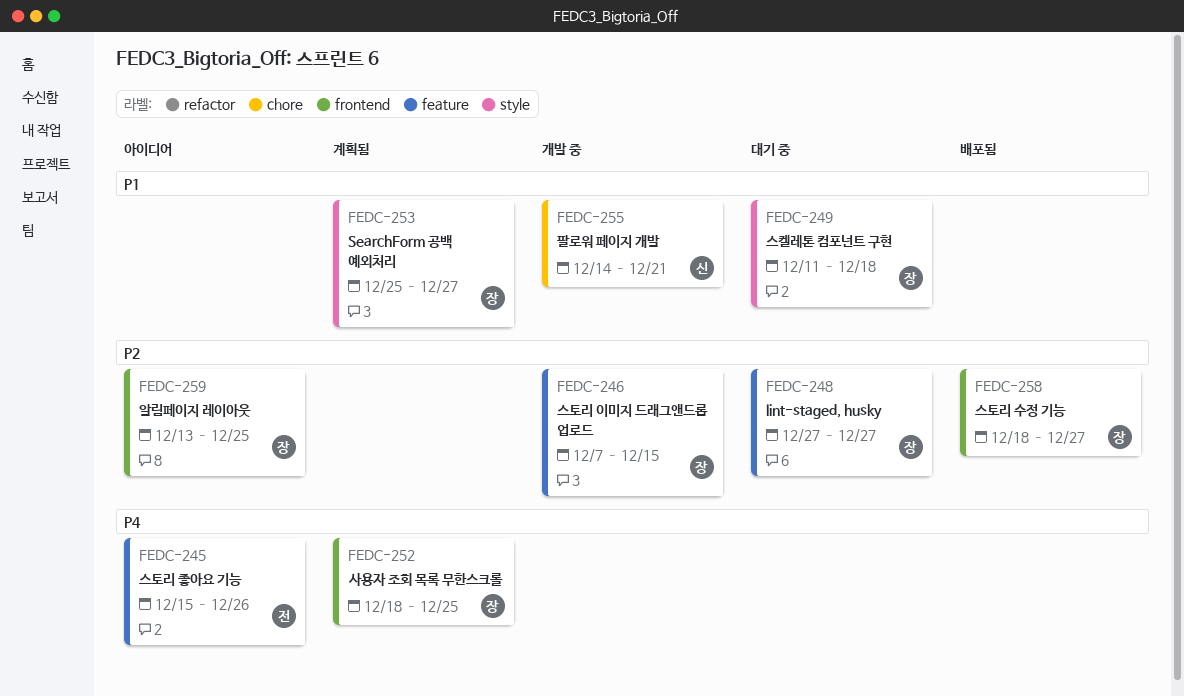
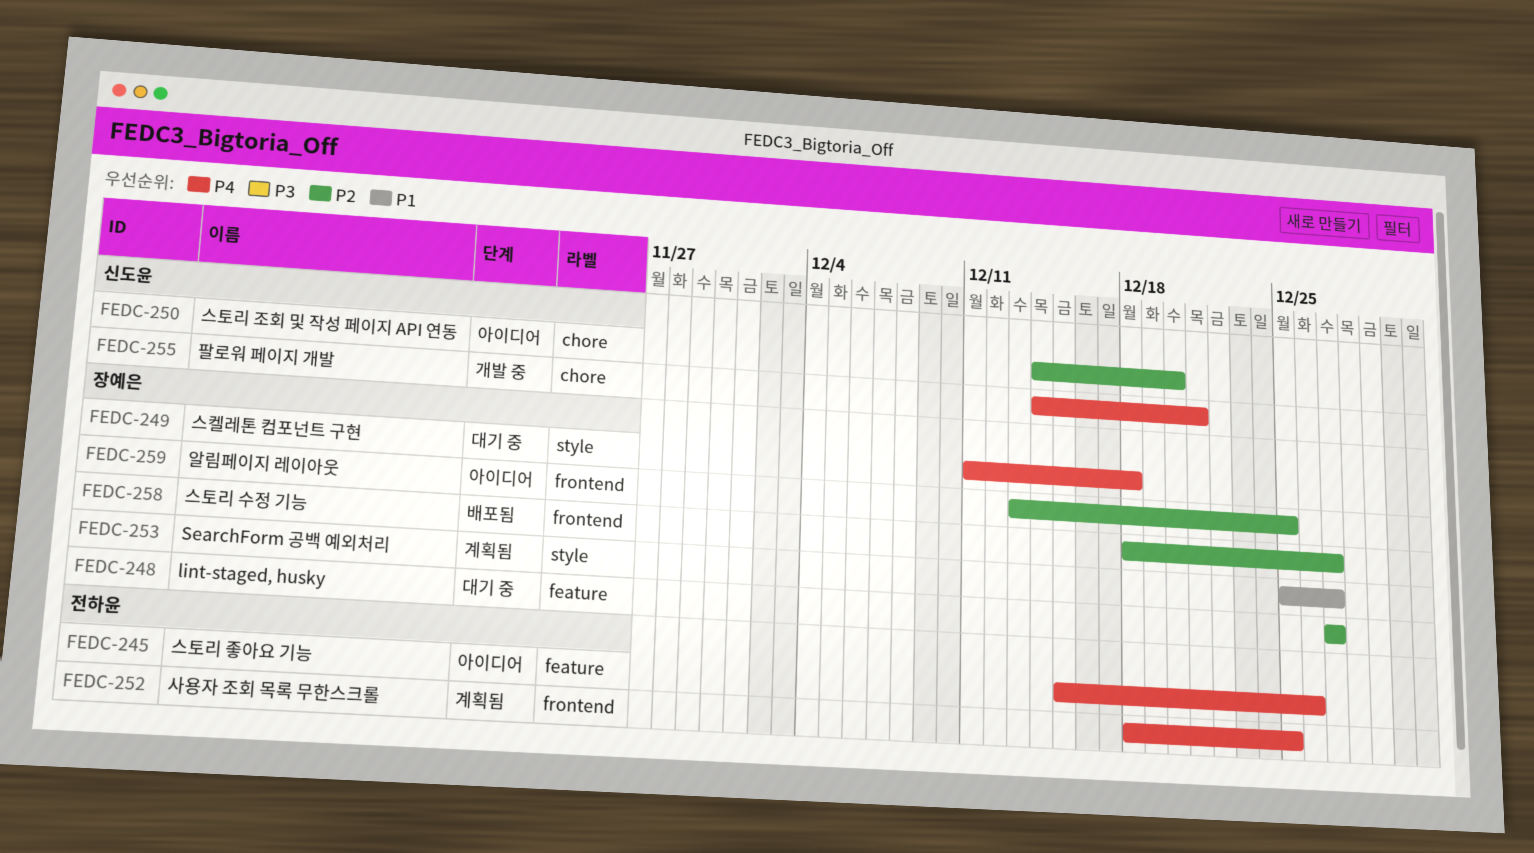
FEDC-246: present -> none
FEDC-249, priority: P1 -> P4
FEDC-250: none -> present
FEDC-252, owner: 장예은 -> 전하윤
FEDC-255, priority: P1 -> P4

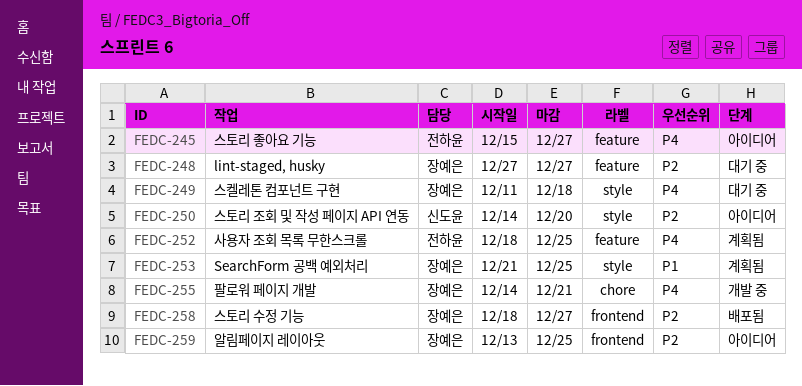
FEDC-245, due: Dec 26 -> Dec 27
FEDC-250, label: chore -> style
FEDC-252, label: frontend -> feature
FEDC-253, start: Dec 25 -> Dec 21
FEDC-253, due: Dec 27 -> Dec 25
FEDC-255, owner: 신도윤 -> 장예은

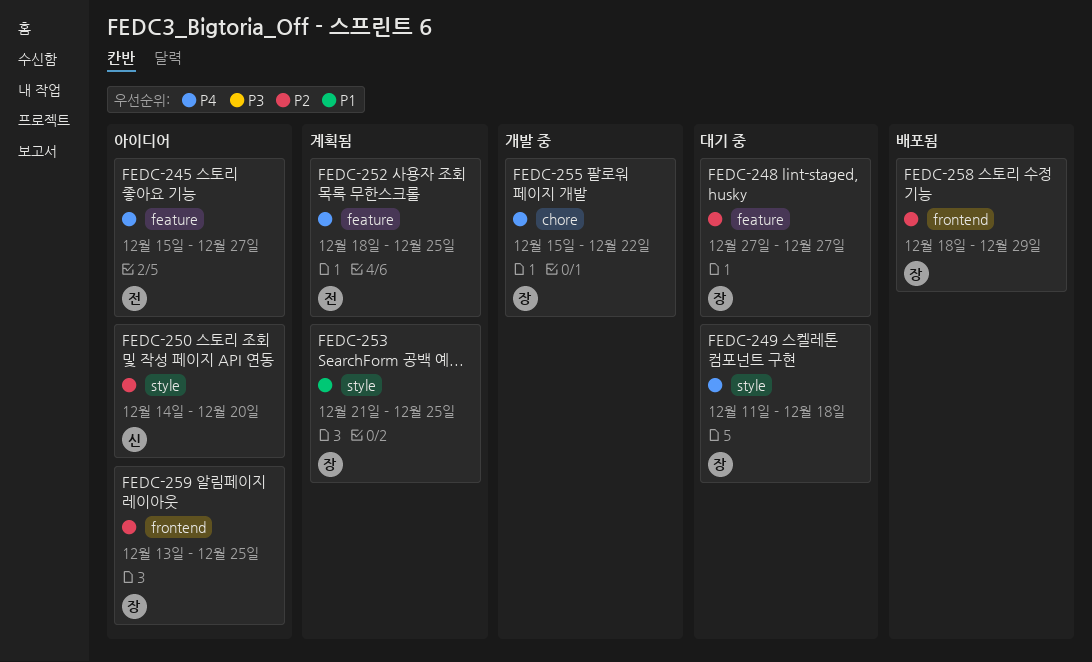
FEDC-255, start: Dec 14 -> Dec 15
FEDC-255, due: Dec 21 -> Dec 22
FEDC-258, due: Dec 27 -> Dec 29

